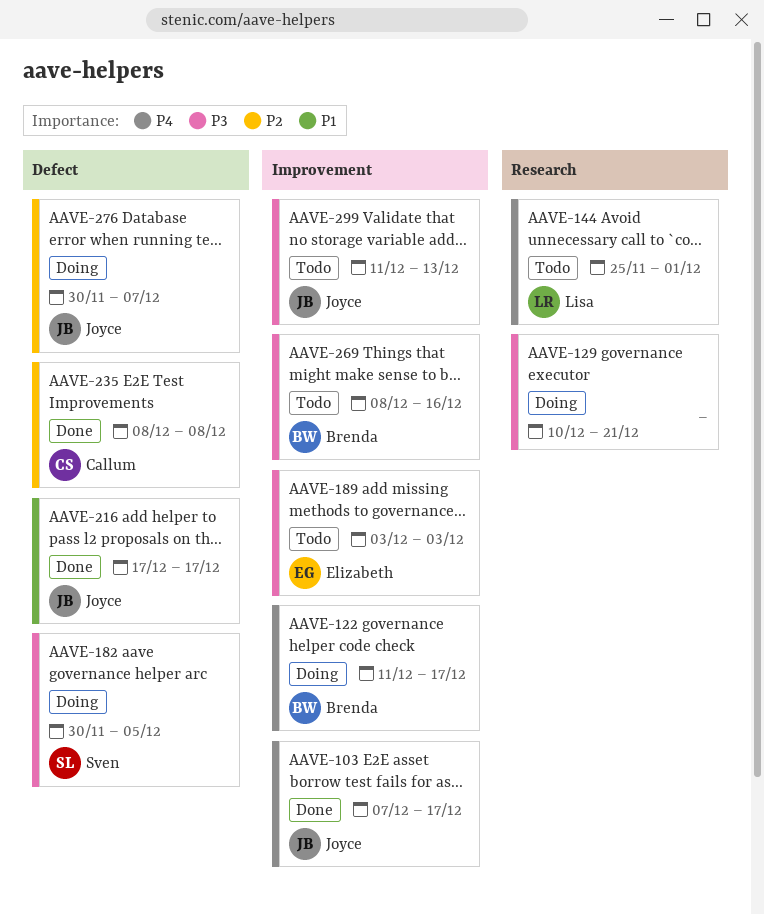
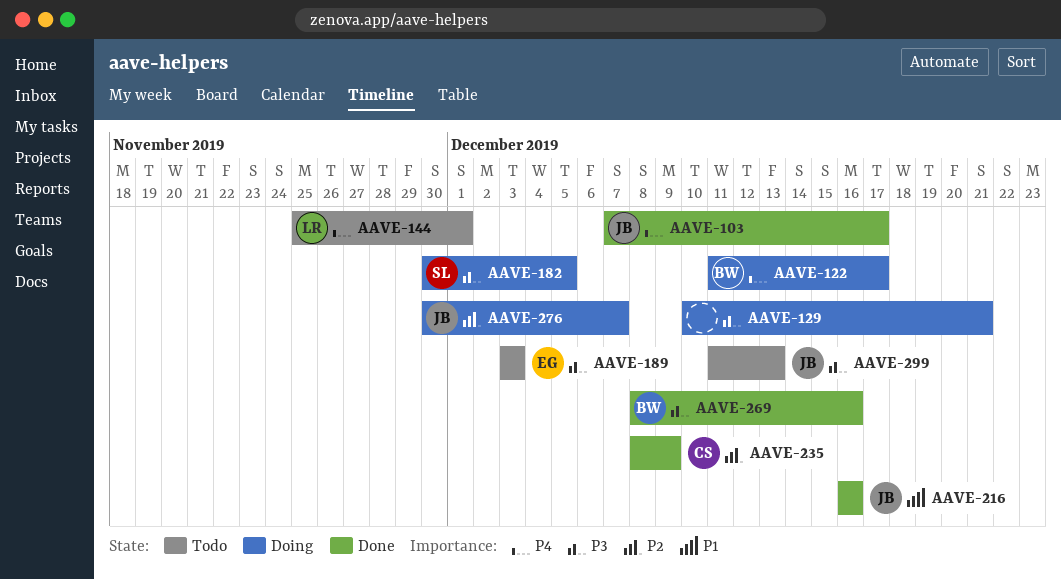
AAVE-216, start: Dec 17 -> Dec 16
AAVE-216, due: Dec 17 -> Dec 16
AAVE-235, due: Dec 8 -> Dec 9
AAVE-269, status: Todo -> Done

